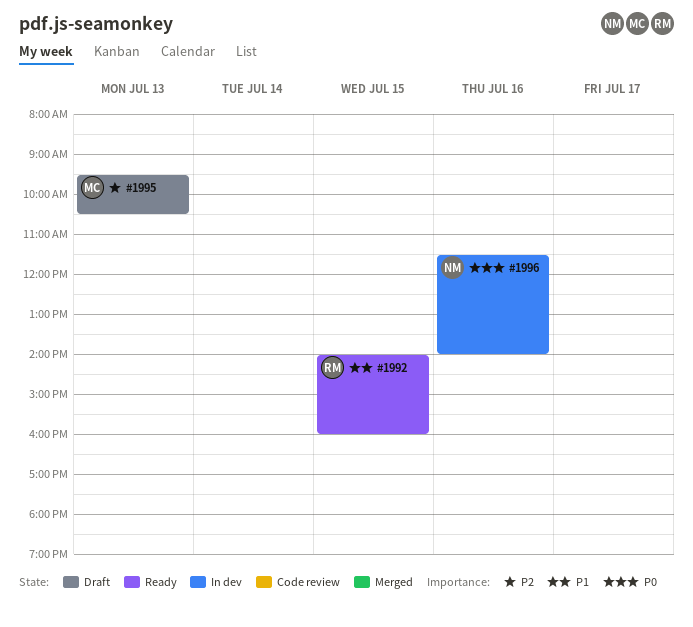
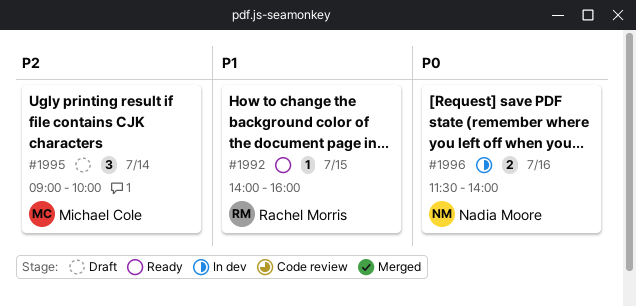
#1995, day: Jul 13 -> Jul 14
#1995, begins: 09:30 -> 09:00
#1995, ends: 10:30 -> 10:00

